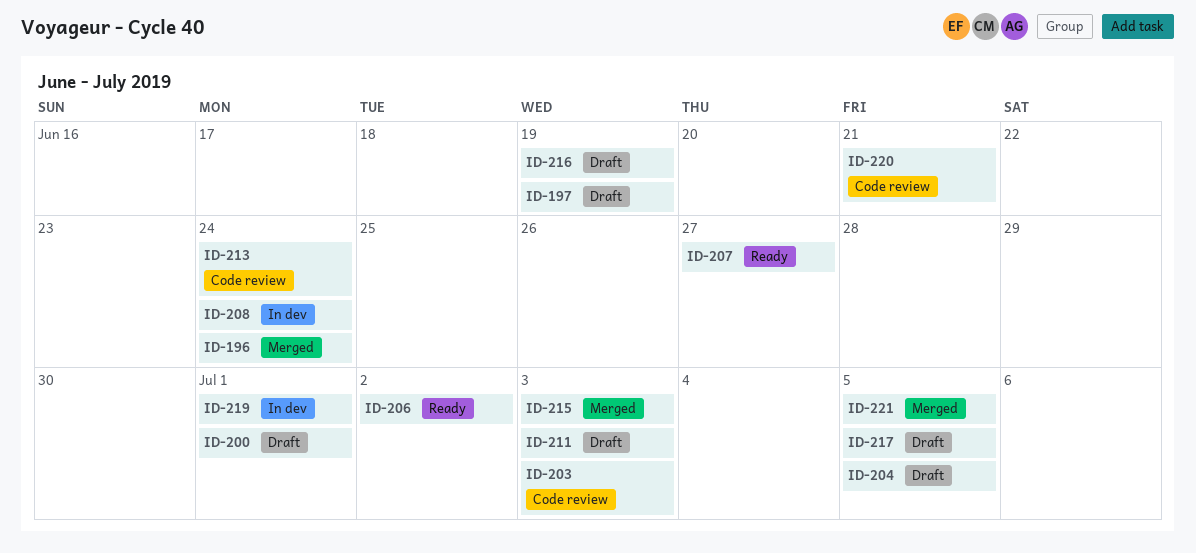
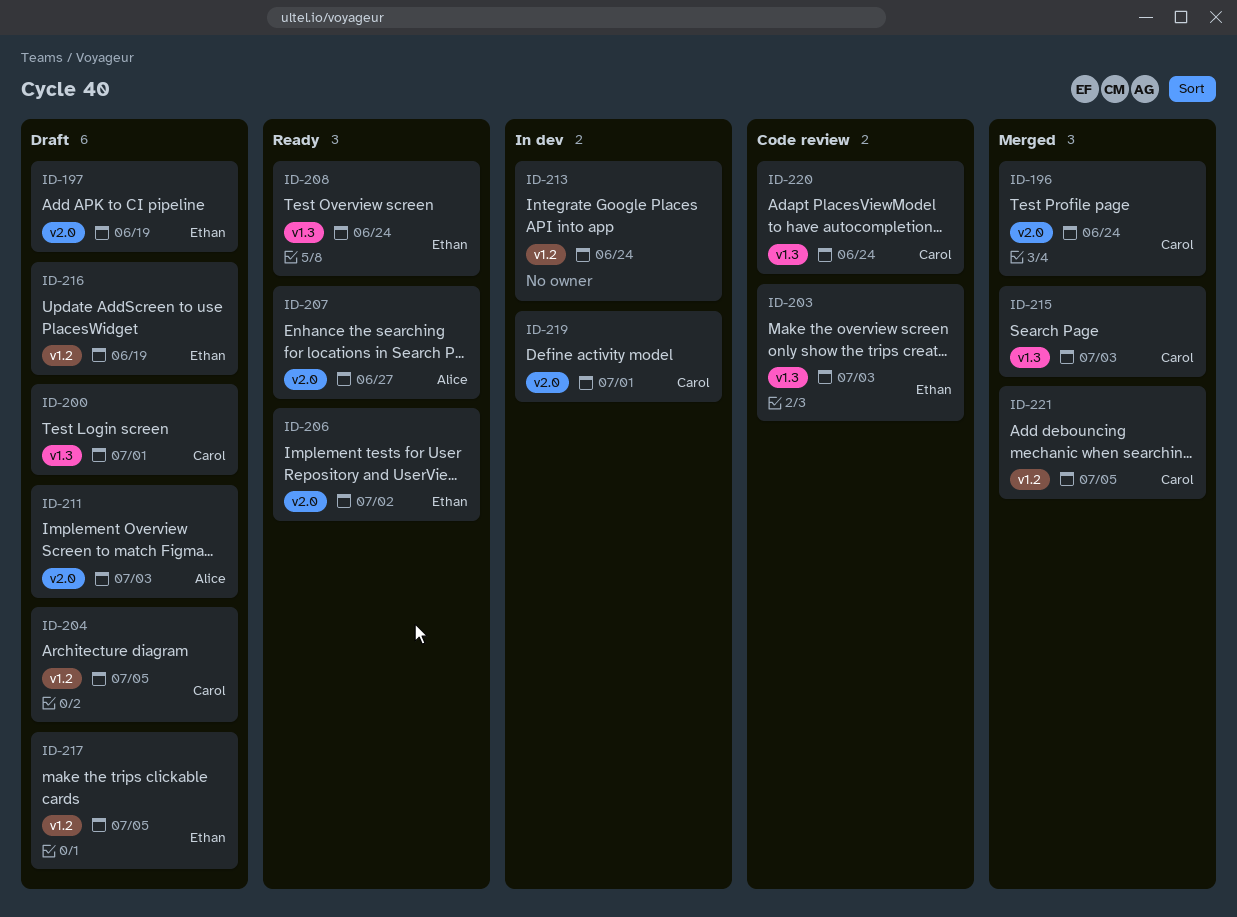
ID-208, status: In dev -> Ready
ID-213, status: Code review -> In dev
ID-220, due: Jun 21 -> Jun 24

